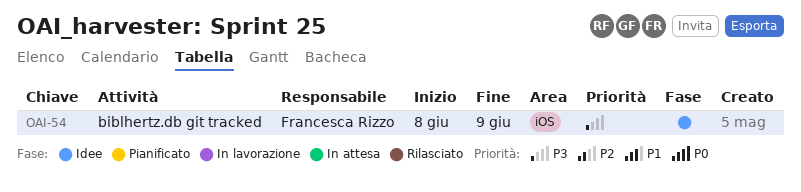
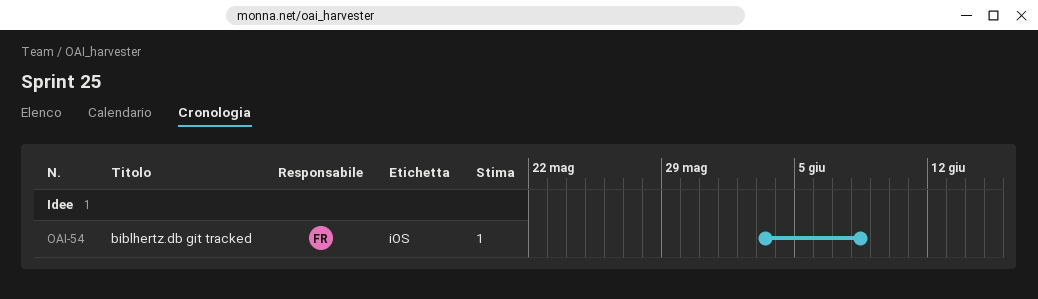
OAI-54, start: Jun 8 -> Jun 3
OAI-54, due: Jun 9 -> Jun 8

